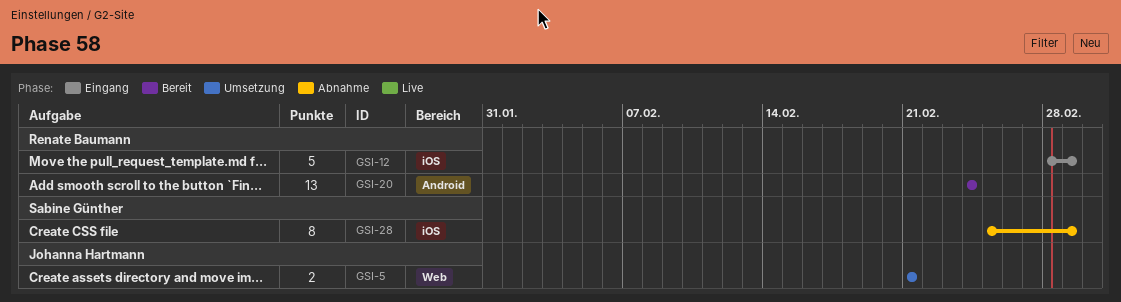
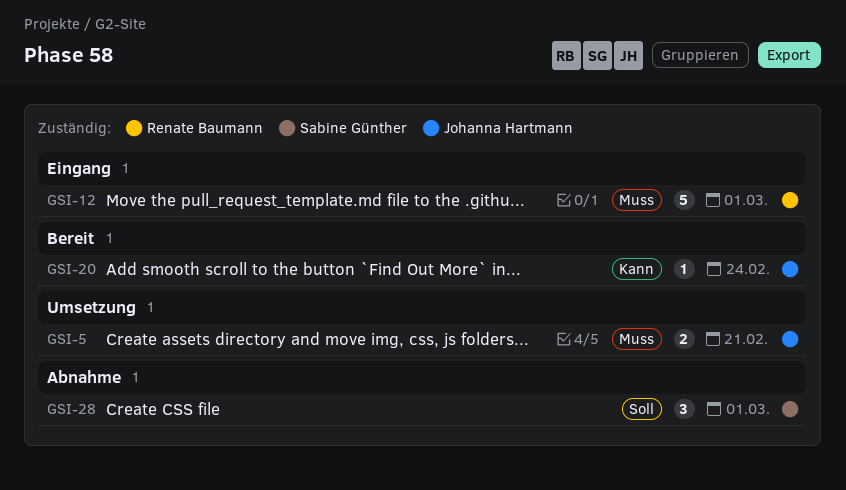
GSI-20, owner: Renate Baumann -> Johanna Hartmann
GSI-20, estimate: 13 -> 1
GSI-28, estimate: 8 -> 3

